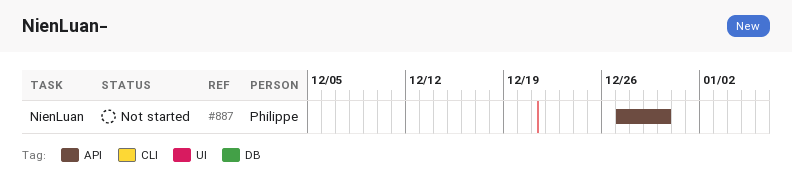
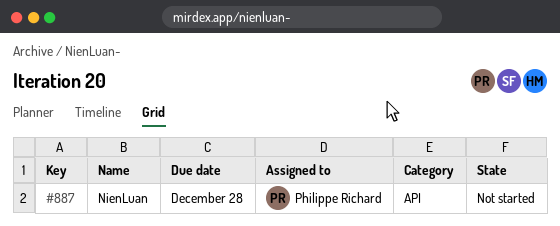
#887, due: Dec 30 -> Dec 28

